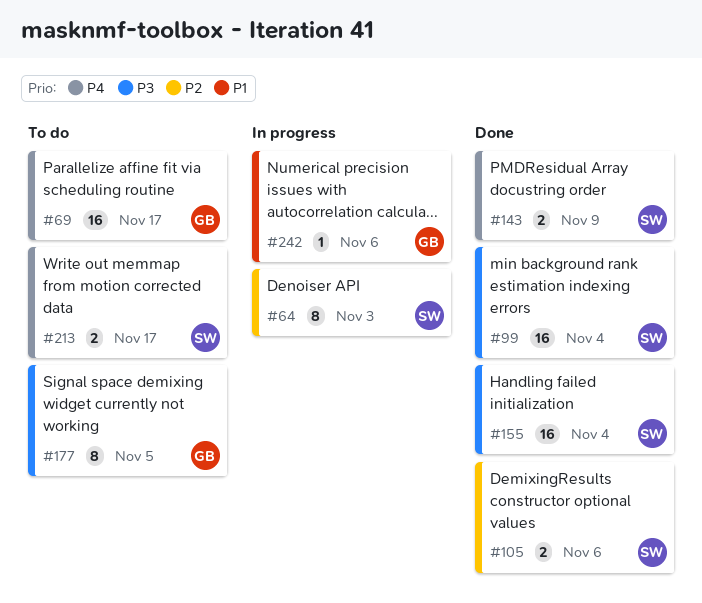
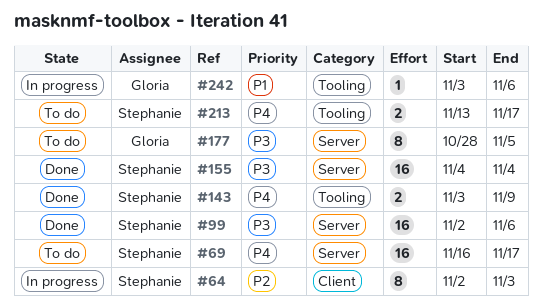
#69, owner: Gloria -> Stephanie
#99, due: Nov 4 -> Nov 6
#105: present -> none

